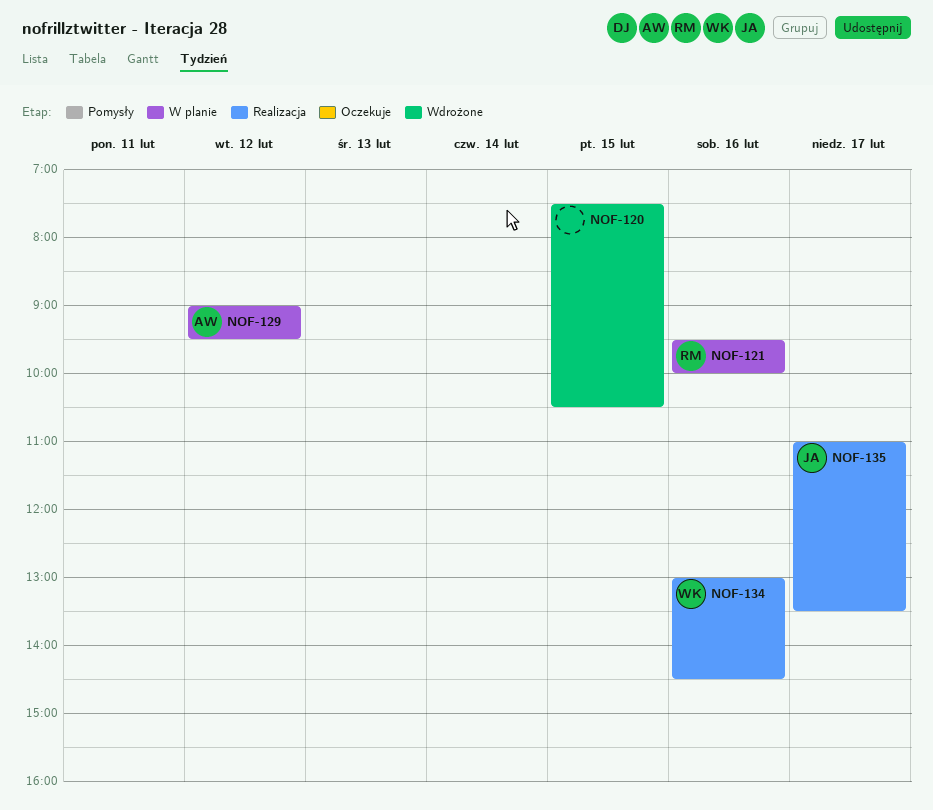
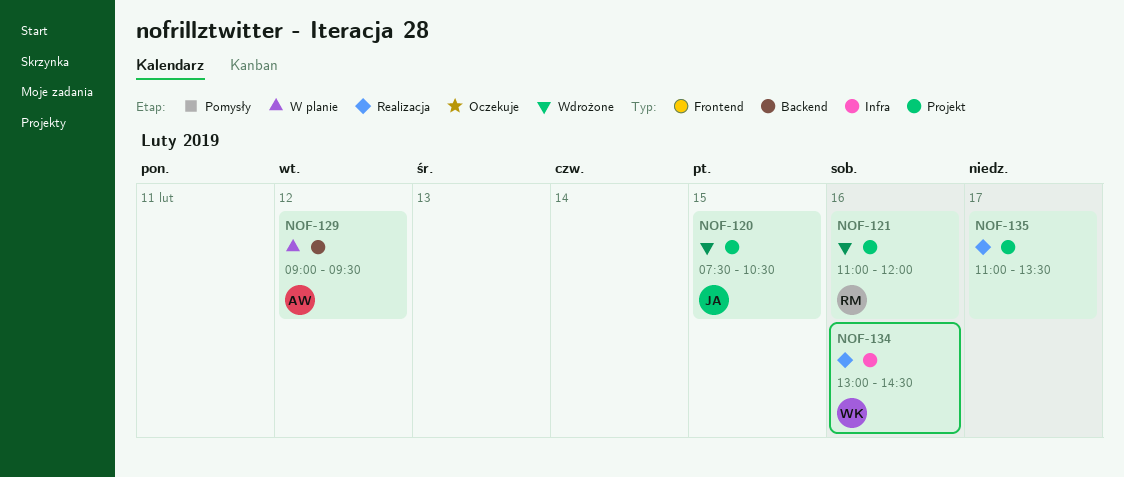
NOF-120, owner: none -> JA
NOF-121, status: W planie -> Wdrożone
NOF-121, begins: 09:30 -> 11:00
NOF-121, ends: 10:00 -> 12:00
NOF-135, owner: JA -> none

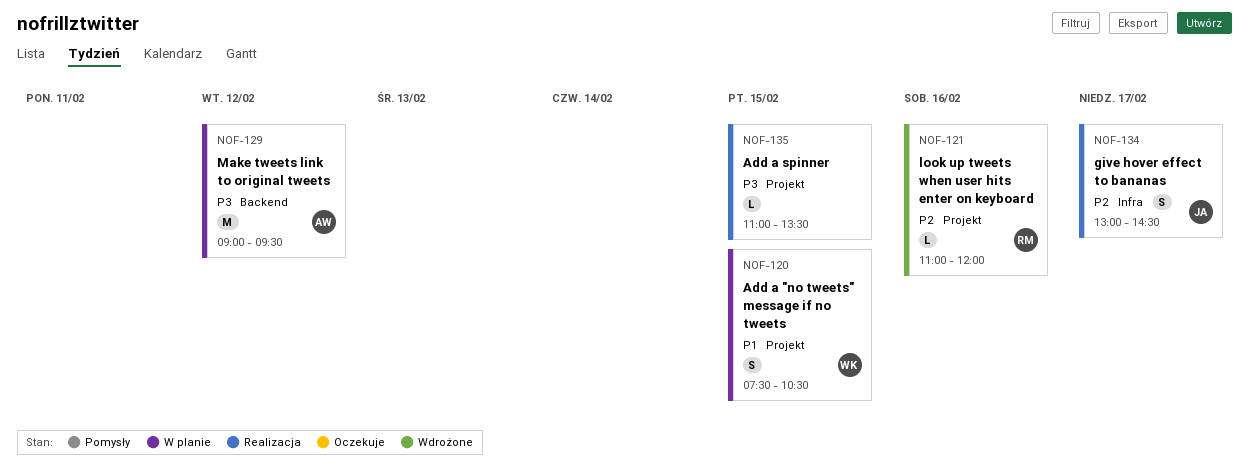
NOF-120, status: Wdrożone -> W planie
NOF-120, owner: JA -> WK
NOF-134, owner: WK -> JA
NOF-134, day: Feb 16 -> Feb 17
NOF-135, day: Feb 17 -> Feb 15

